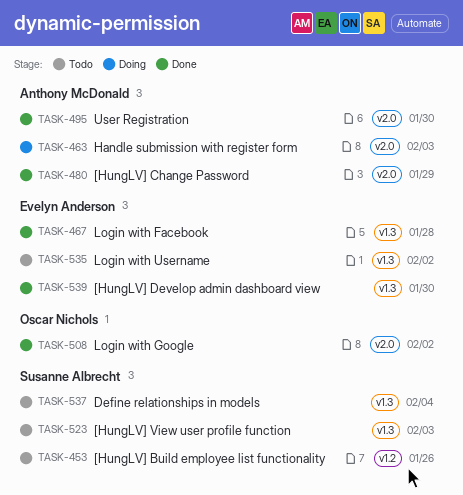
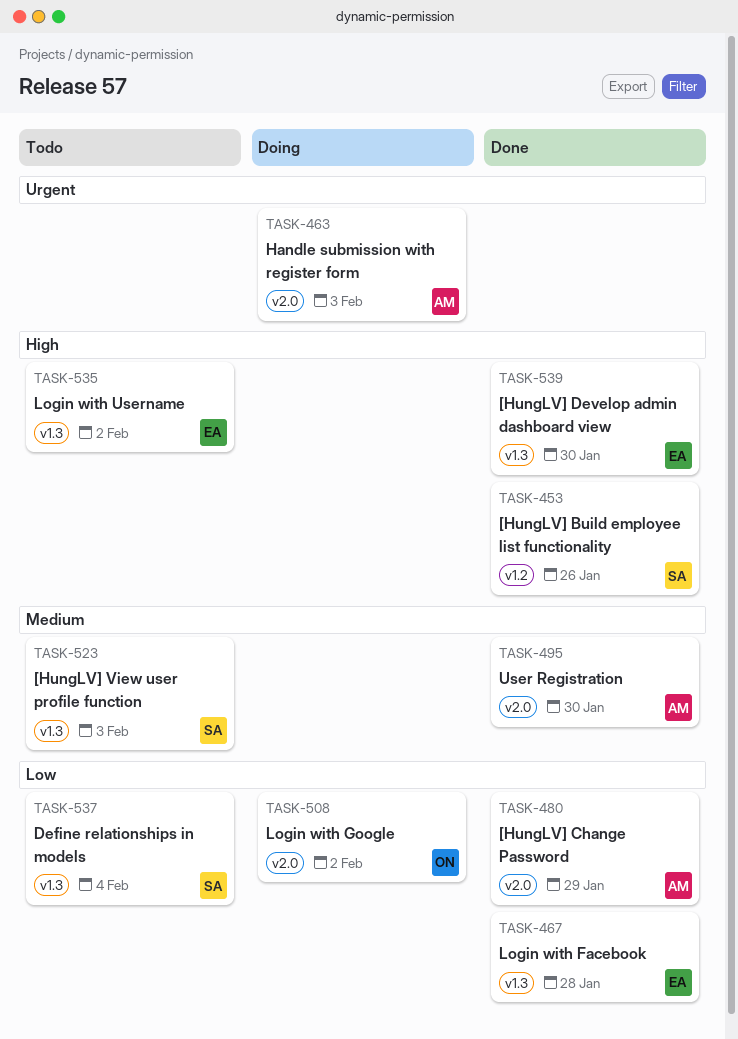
TASK-453, status: Todo -> Done
TASK-508, status: Done -> Doing

